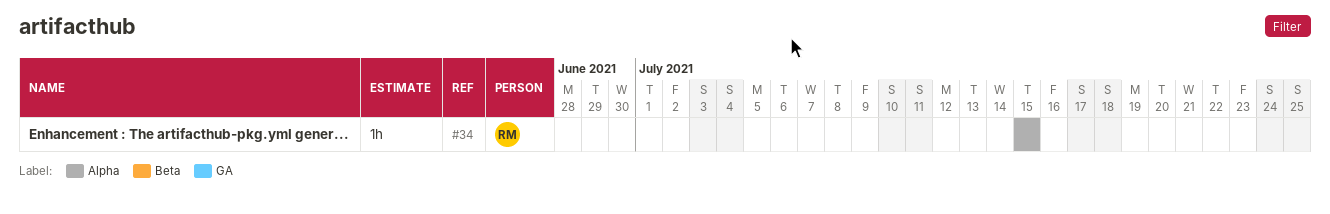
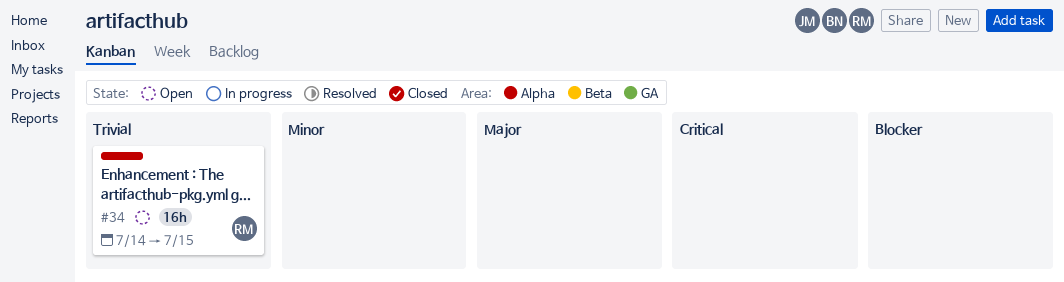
#34, estimate: 1h -> 16h
#34, start: Jul 15 -> Jul 14

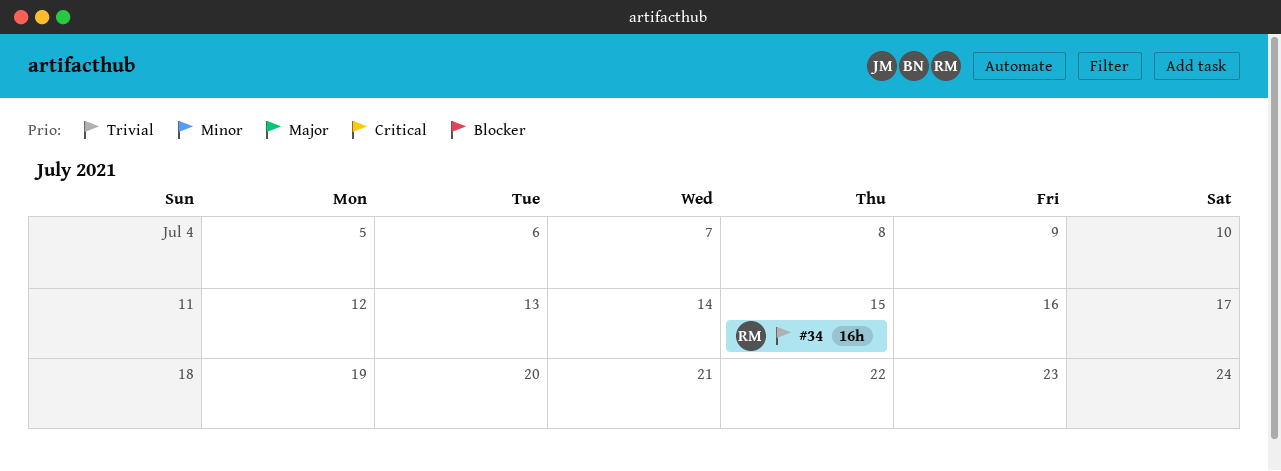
#34, start: Jul 14 -> Jul 15

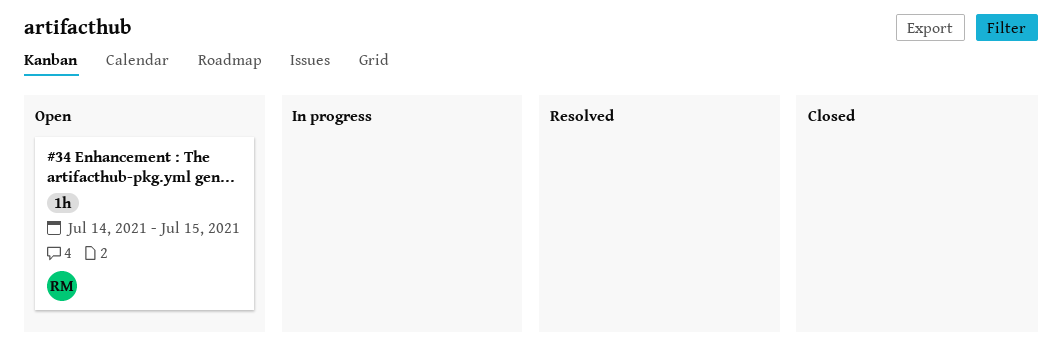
#34, estimate: 16h -> 1h
#34, start: Jul 15 -> Jul 14

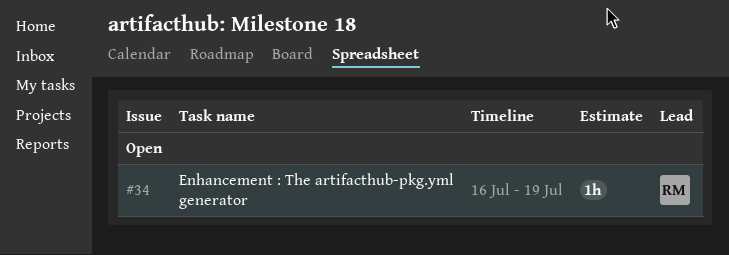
#34, start: Jul 14 -> Jul 16
#34, due: Jul 15 -> Jul 19

